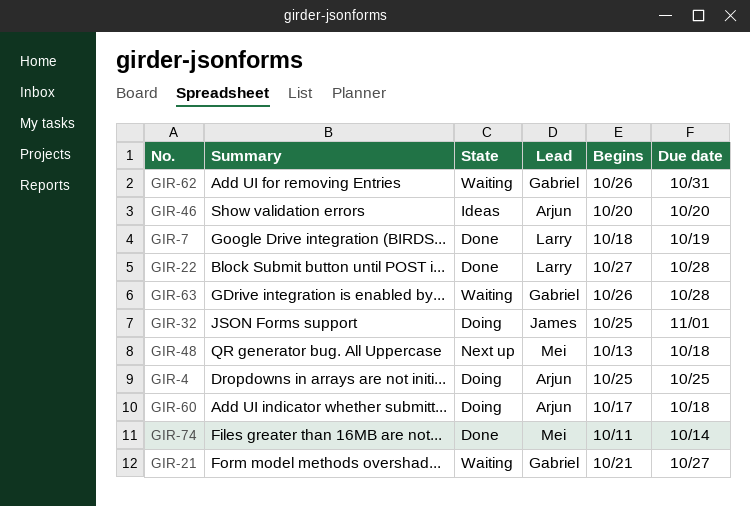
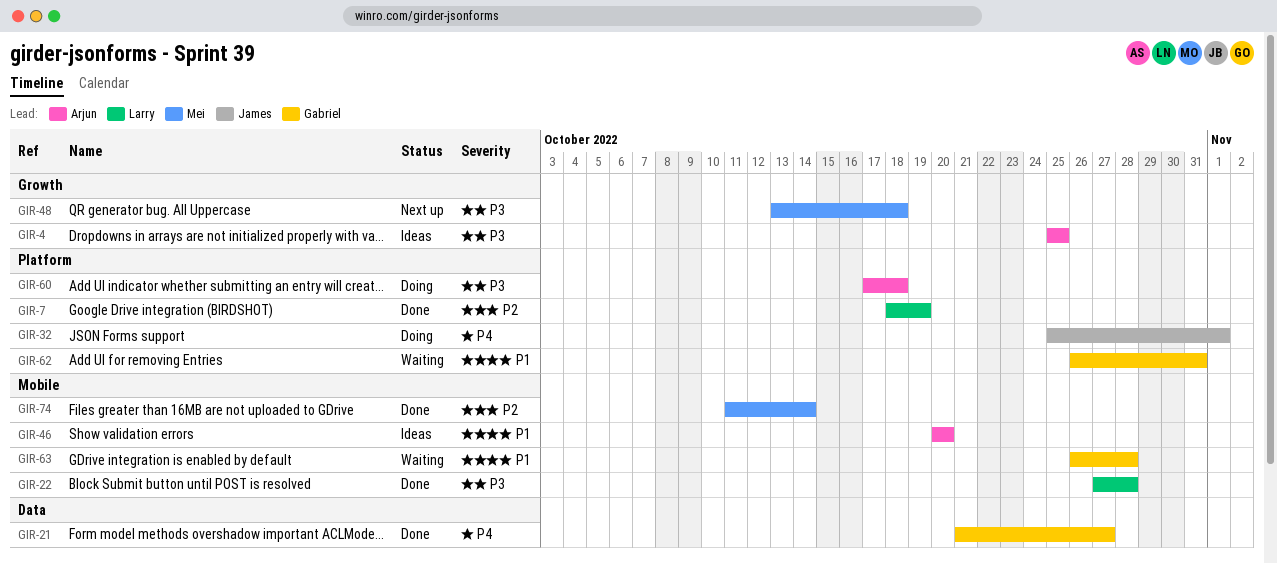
GIR-4, status: Doing -> Ideas
GIR-21, status: Waiting -> Done

